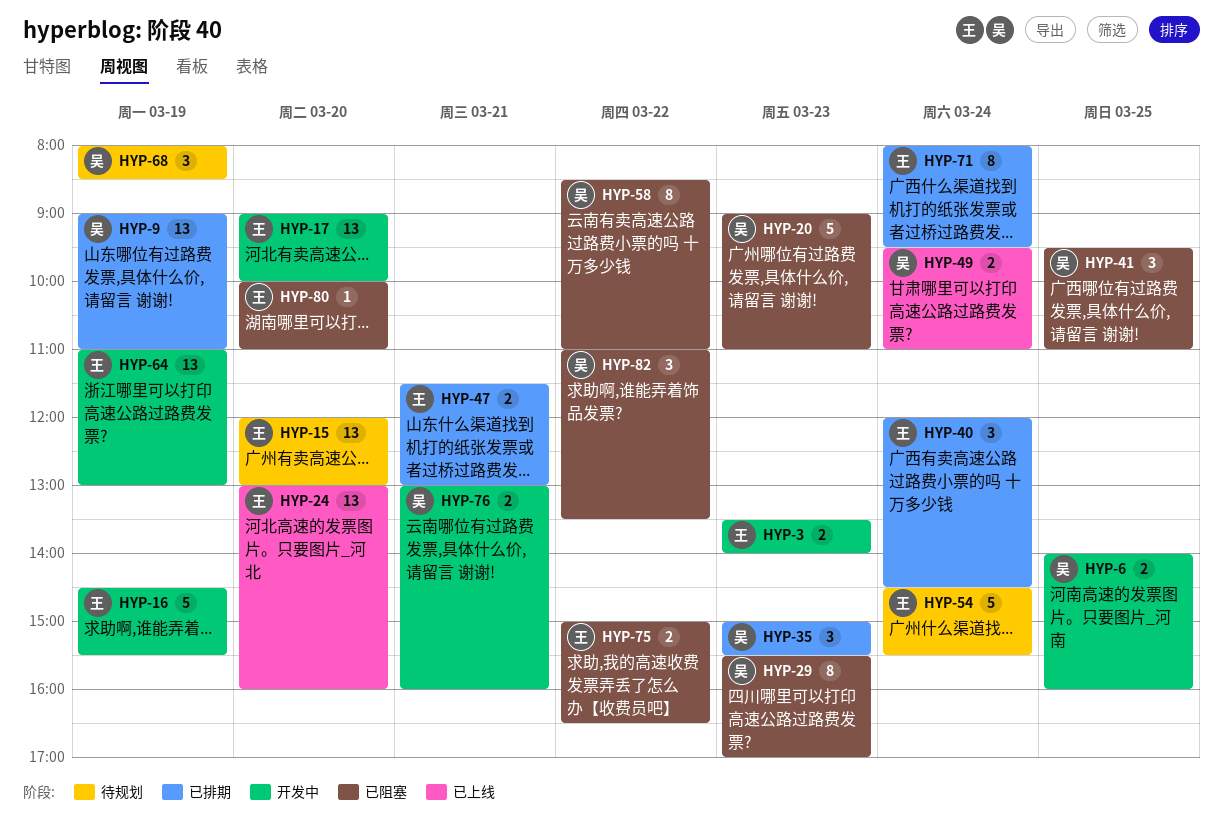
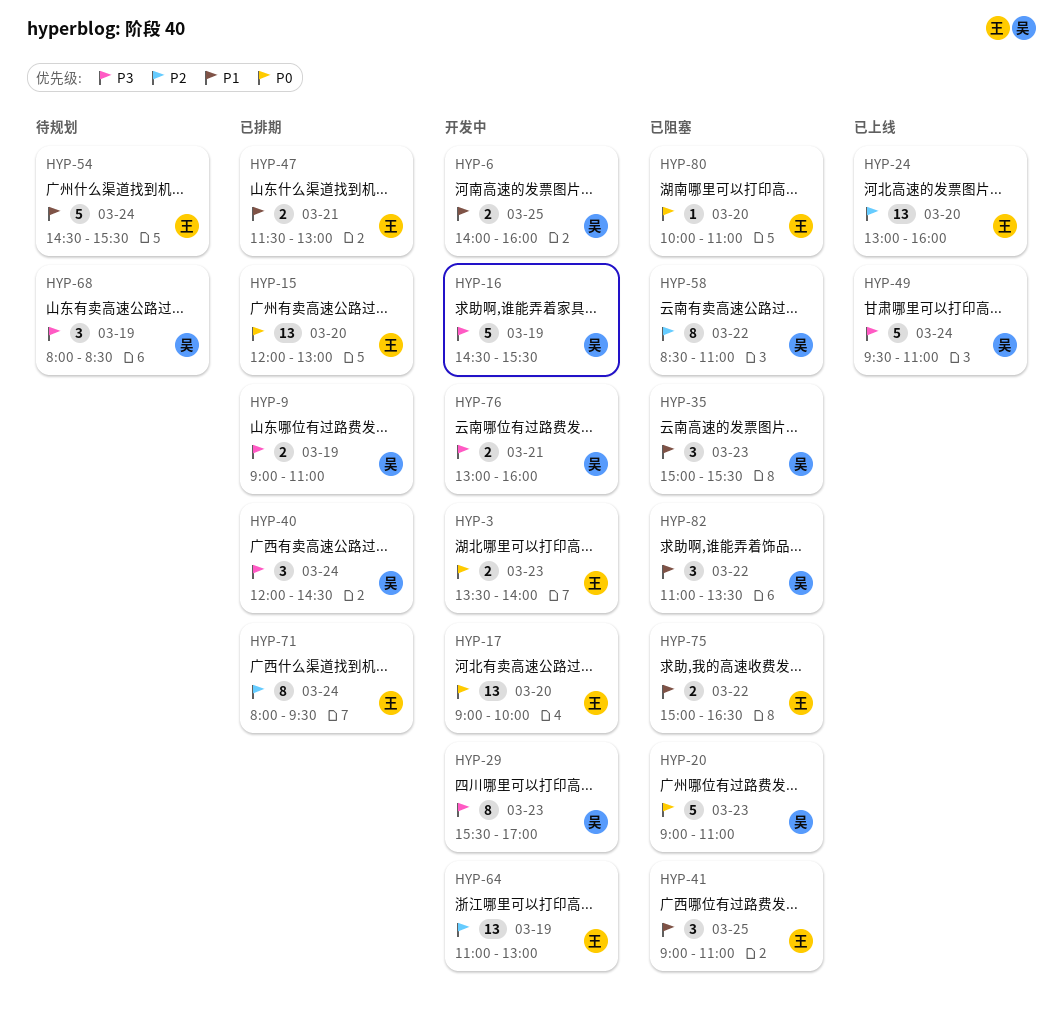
HYP-9, estimate: 13 -> 2
HYP-15, status: 待规划 -> 已排期
HYP-16, owner: 王 -> 吴
HYP-29, status: 已阻塞 -> 开发中
HYP-35, status: 已排期 -> 已阻塞
HYP-40, owner: 王 -> 吴
HYP-41, owner: 吴 -> 王
HYP-41, begins: 09:30 -> 09:00
HYP-49, estimate: 2 -> 5

